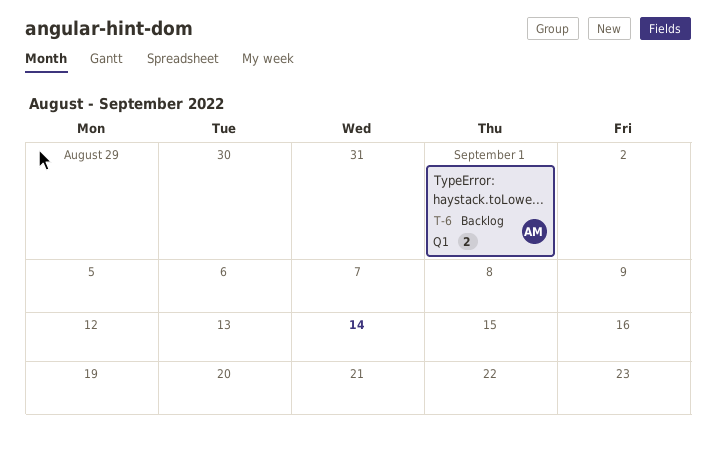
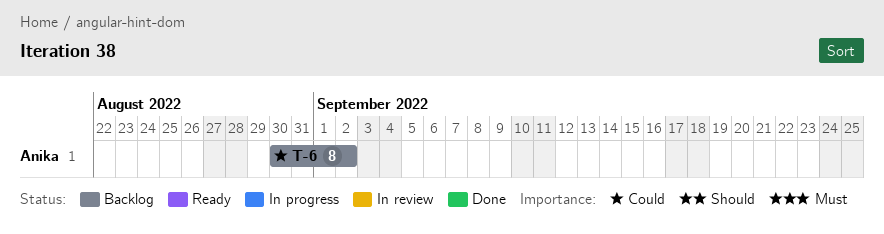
T-6, estimate: 2 -> 8
T-6, due: Sep 1 -> Sep 2

